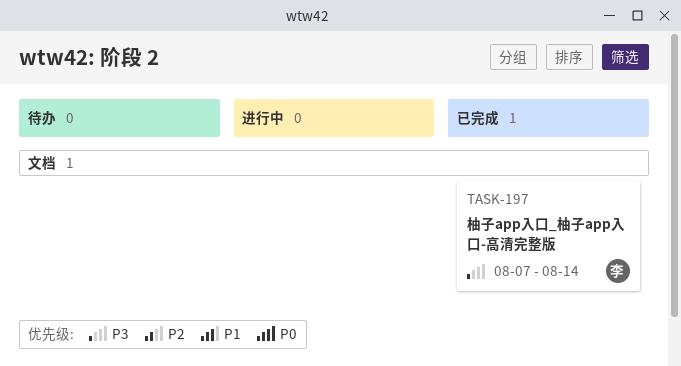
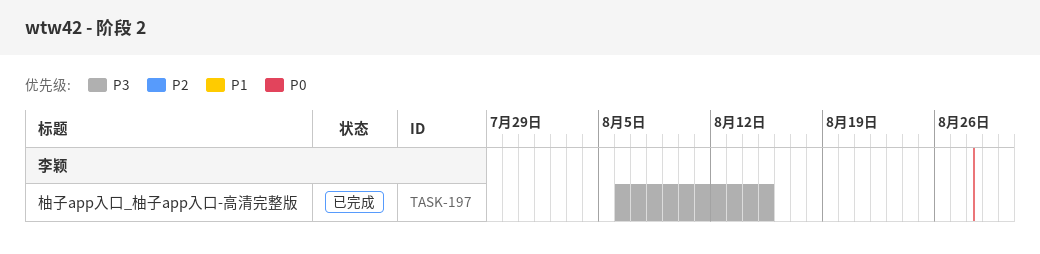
TASK-197, start: Aug 7 -> Aug 6
TASK-197, due: Aug 14 -> Aug 15

